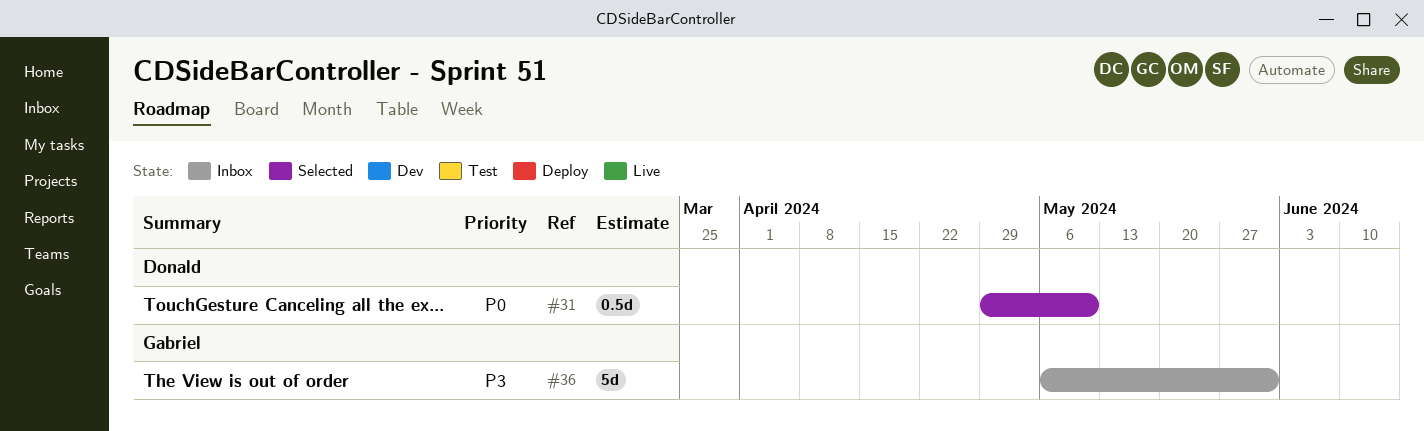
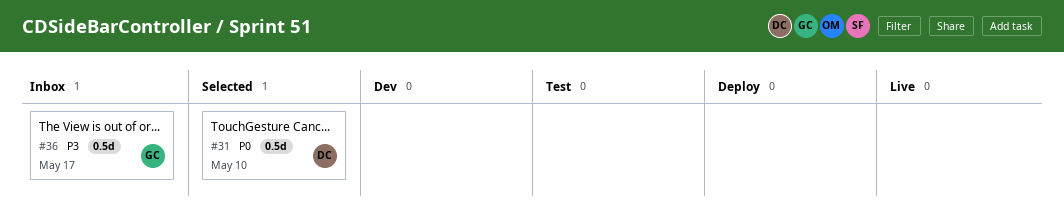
#36, estimate: 5d -> 0.5d
#36, due: May 31 -> May 17

